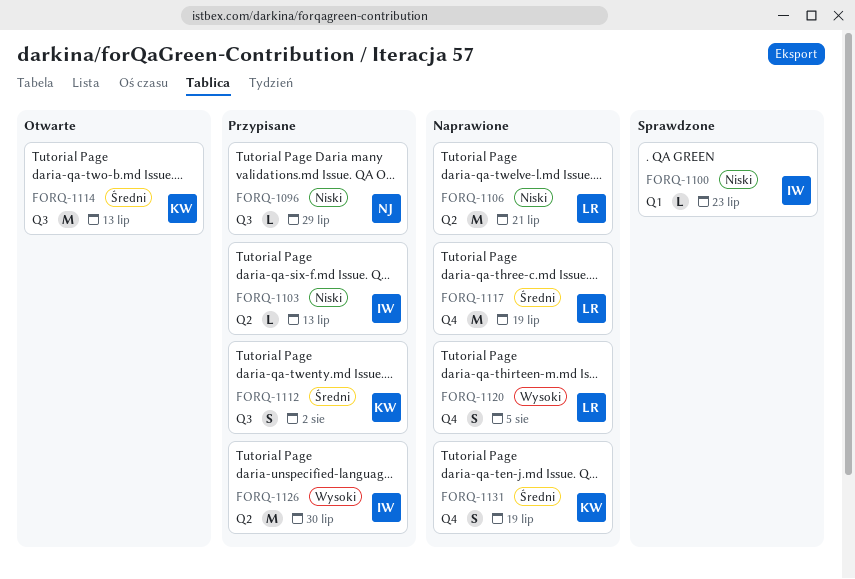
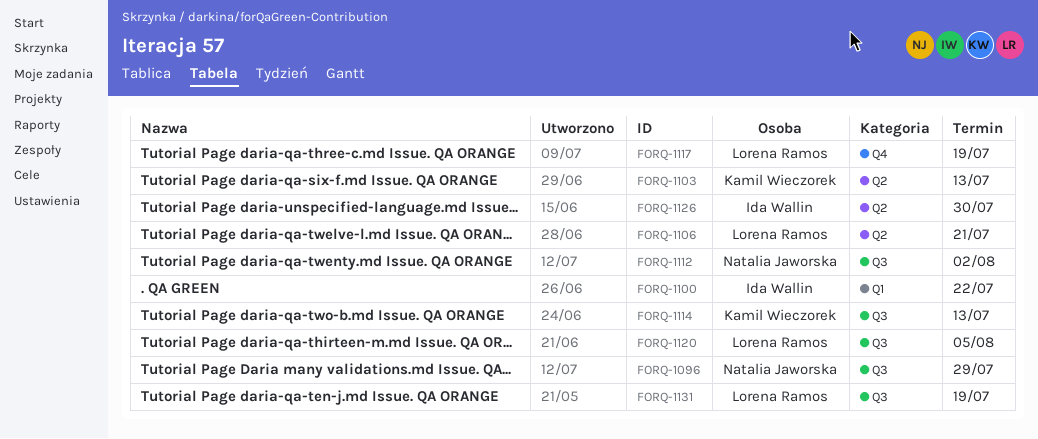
FORQ-1100, due: Jul 23 -> Jul 22
FORQ-1103, owner: Ida Wallin -> Kamil Wieczorek
FORQ-1112, owner: Kamil Wieczorek -> Natalia Jaworska
FORQ-1120, label: Q4 -> Q3
FORQ-1131, owner: Kamil Wieczorek -> Lorena Ramos
FORQ-1131, label: Q4 -> Q3

